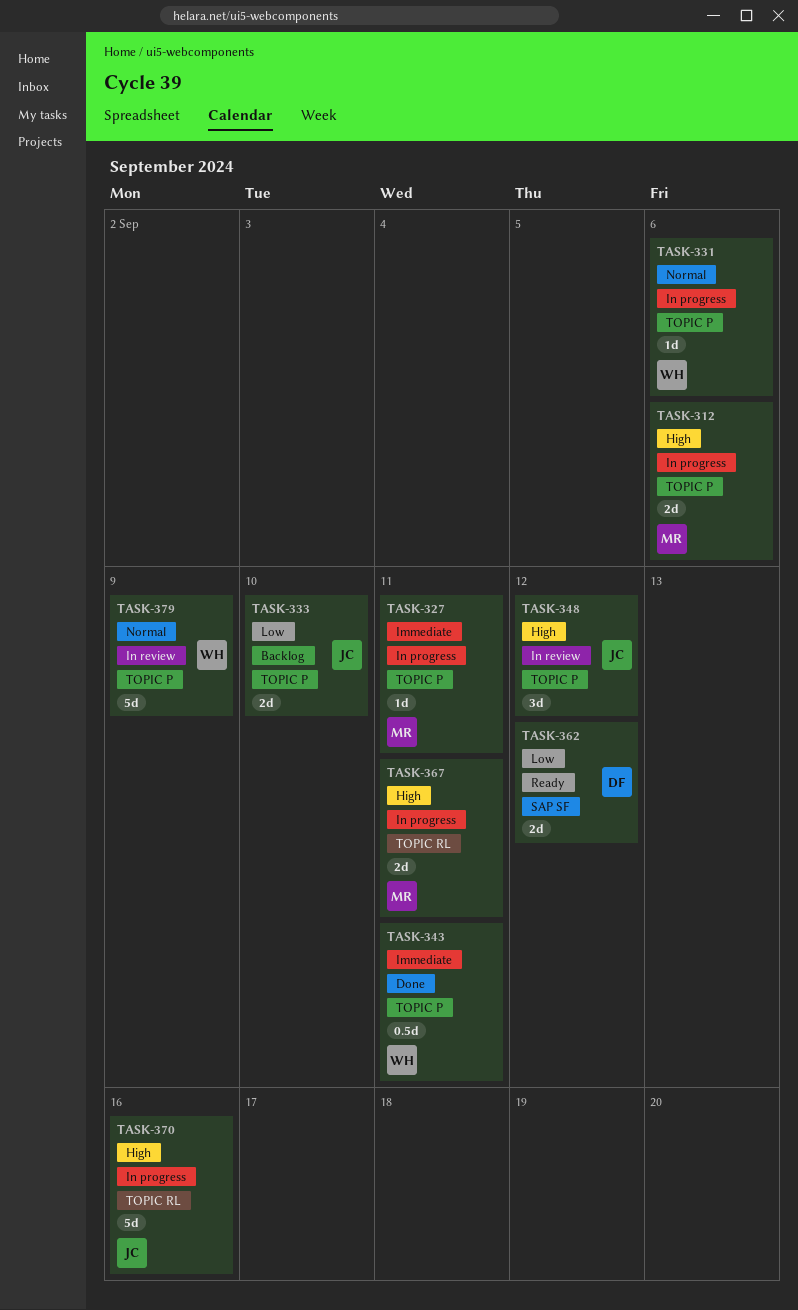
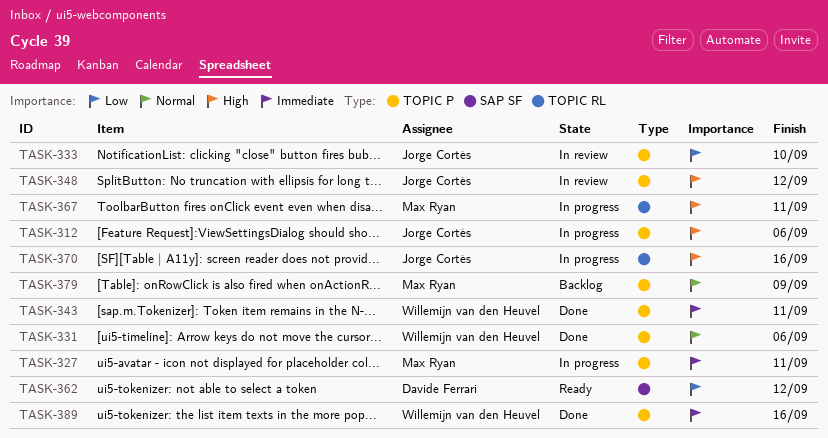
TASK-312, owner: Max Ryan -> Jorge Cortés
TASK-331, status: In progress -> Done
TASK-333, status: Backlog -> In review
TASK-379, status: In review -> Backlog
TASK-379, owner: Willemijn van den Heuvel -> Max Ryan
TASK-389: none -> present

